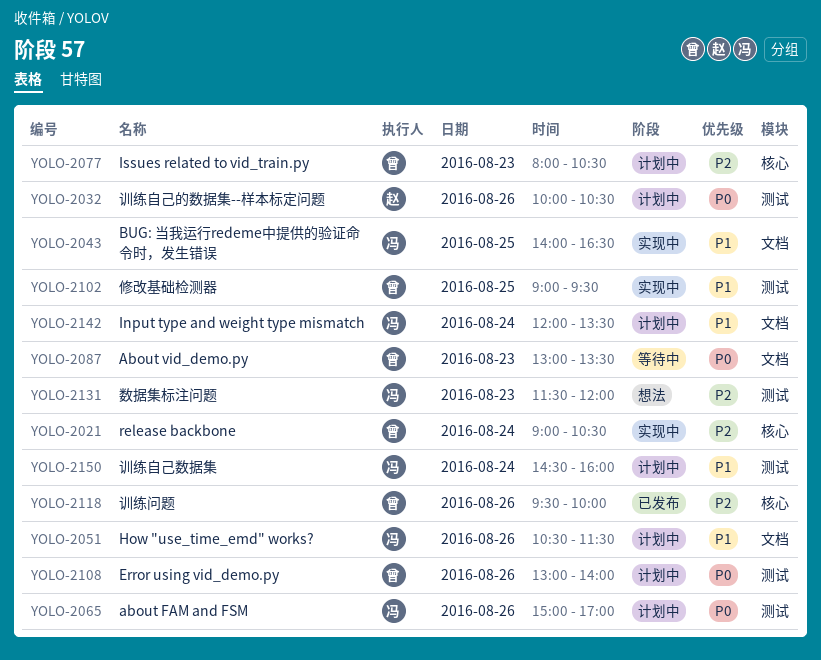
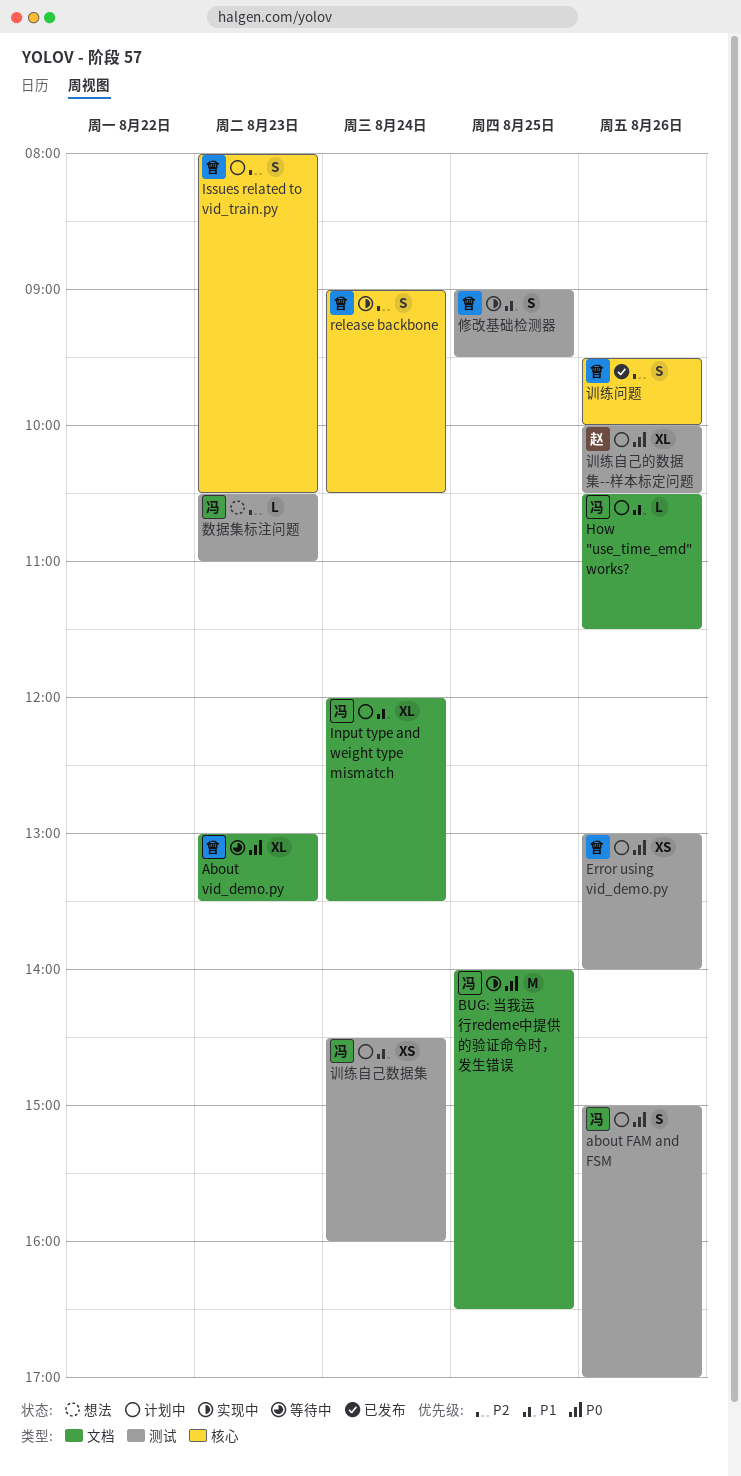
BUG: 当我运行redeme中提供的验证命令时，发生错误, priority: P1 -> P0
数据集标注问题, begins: 11:30 -> 10:30
数据集标注问题, ends: 12:00 -> 11:00

